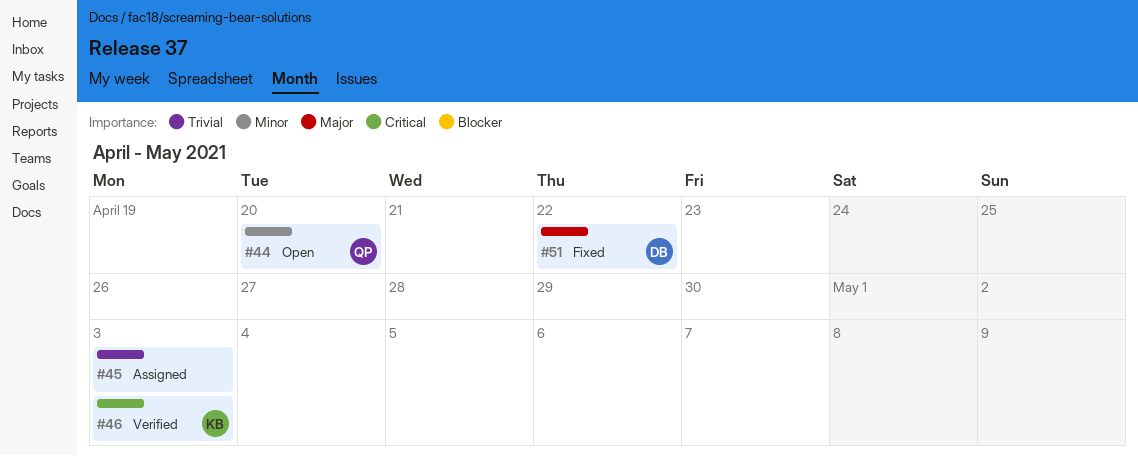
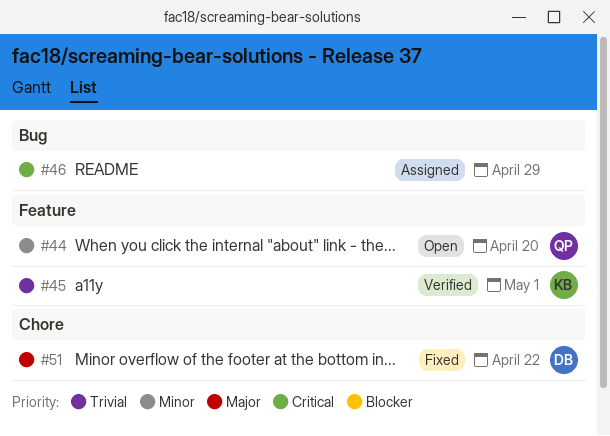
#45, status: Assigned -> Verified
#45, owner: none -> KB
#45, due: May 3 -> May 1
#46, status: Verified -> Assigned
#46, owner: KB -> none
#46, due: May 3 -> Apr 29

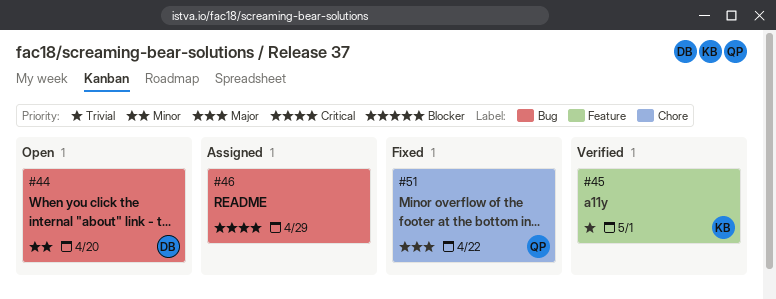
#44, owner: QP -> DB
#44, label: Feature -> Bug
#51, owner: DB -> QP

